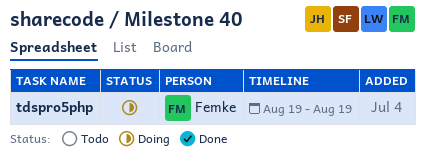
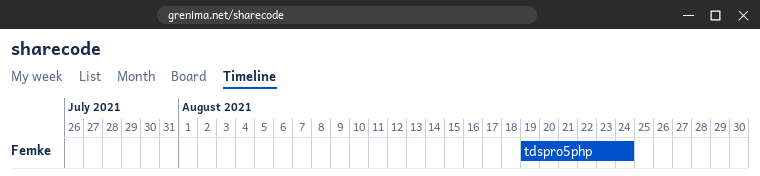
tdspro5php, due: Aug 19 -> Aug 24

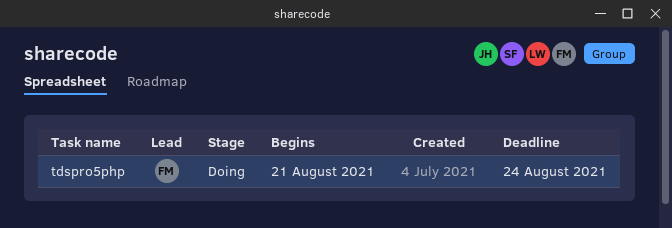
tdspro5php, start: Aug 19 -> Aug 21

